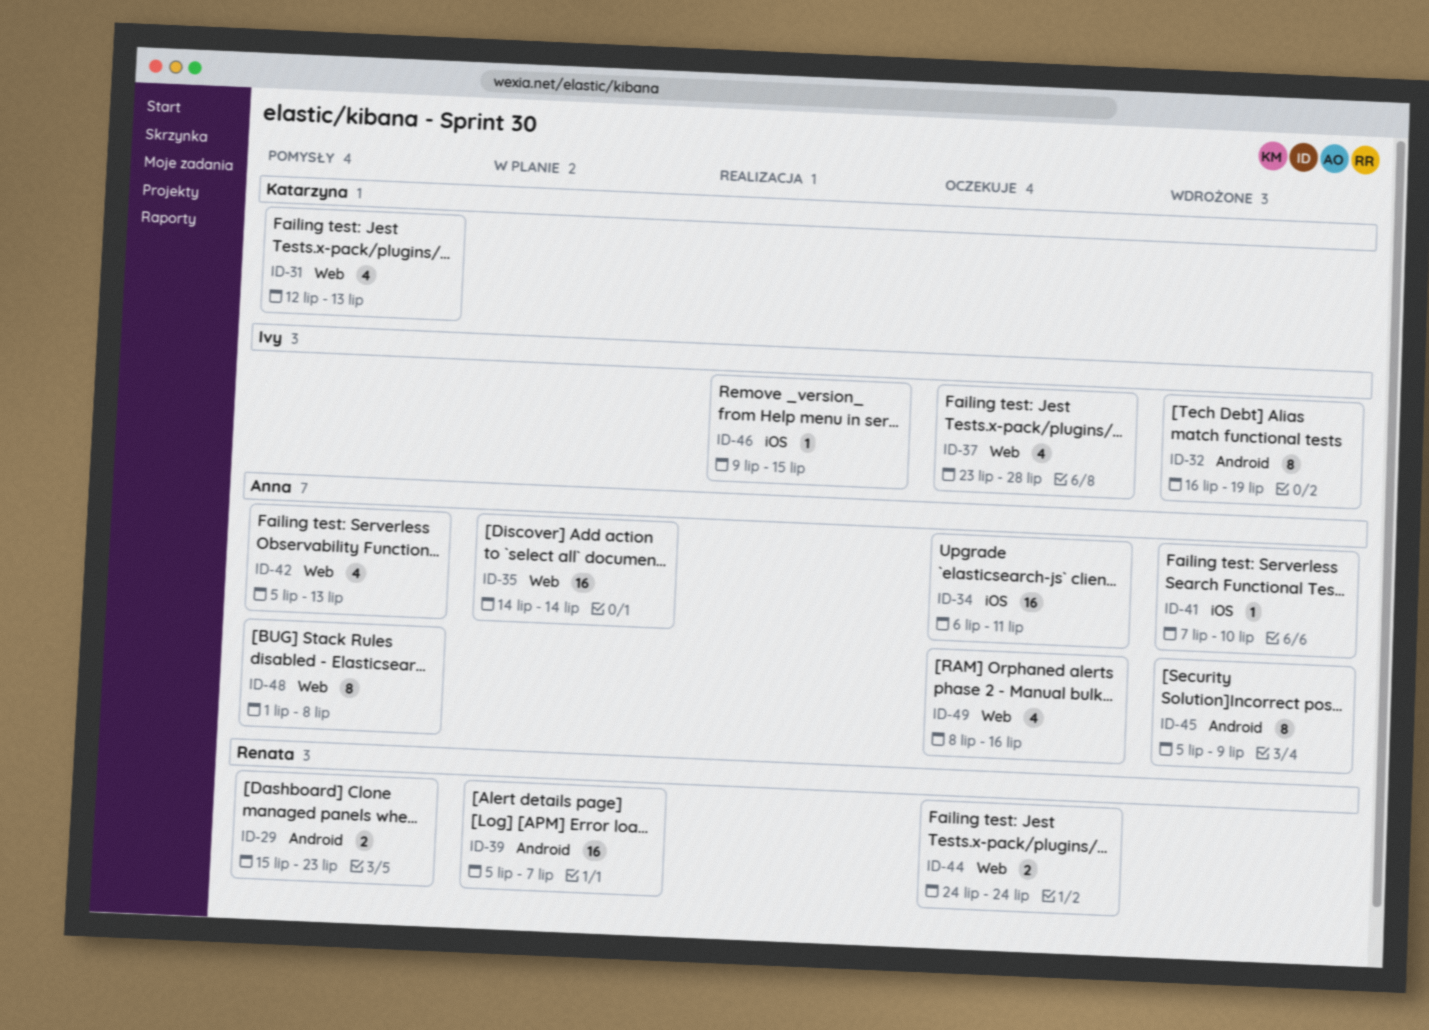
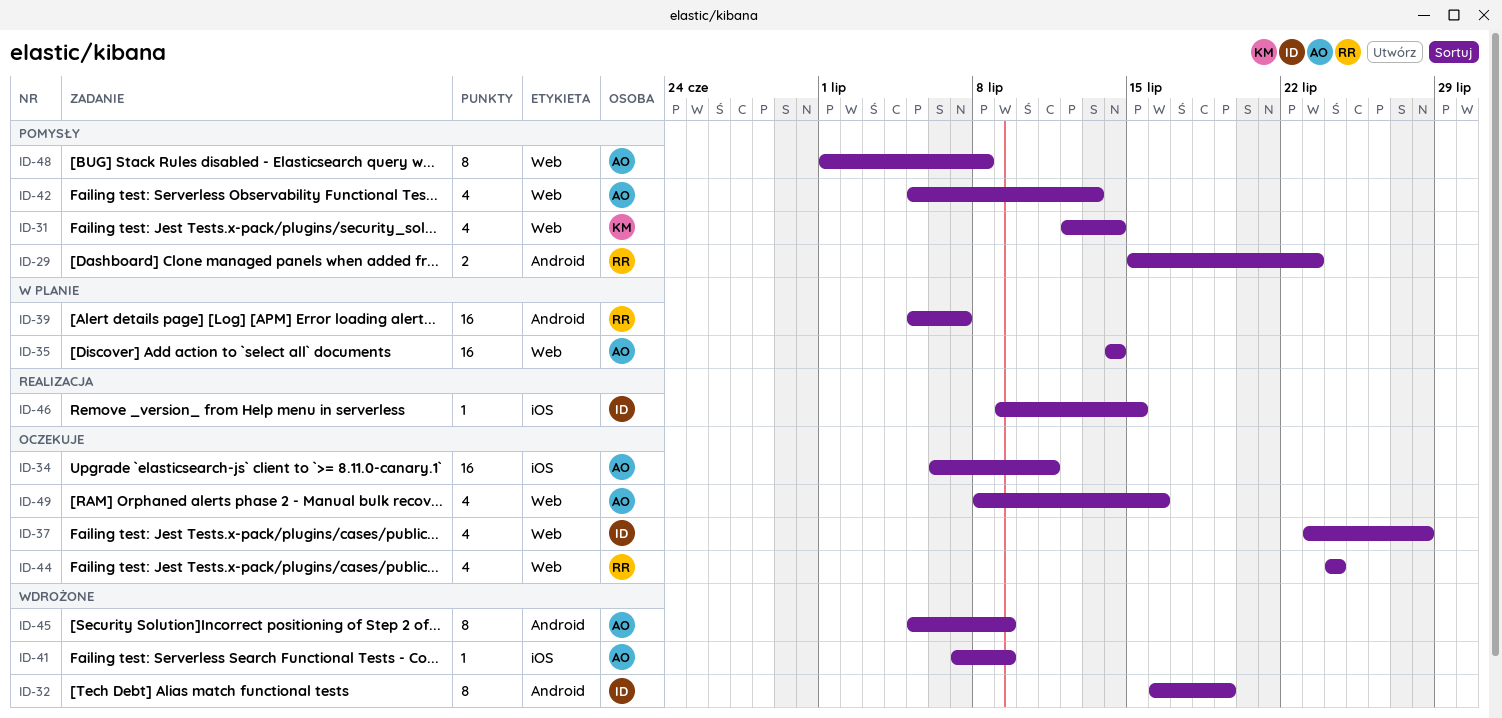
ID-31, due: Jul 13 -> Jul 14
ID-41, due: Jul 10 -> Jul 9
ID-44, estimate: 2 -> 4

